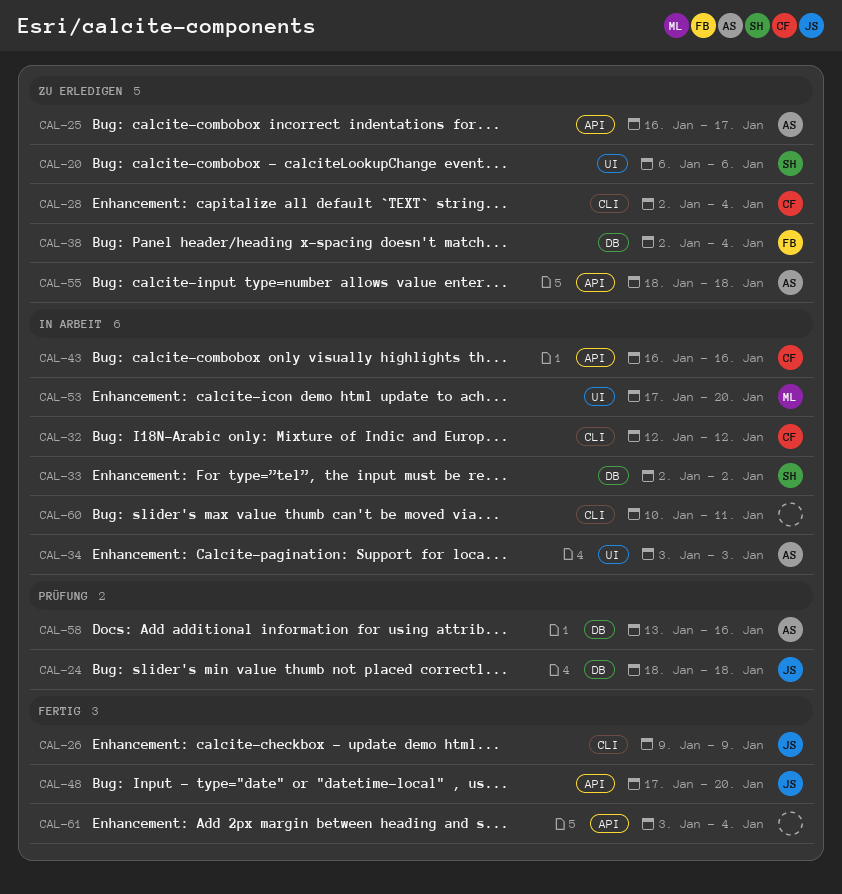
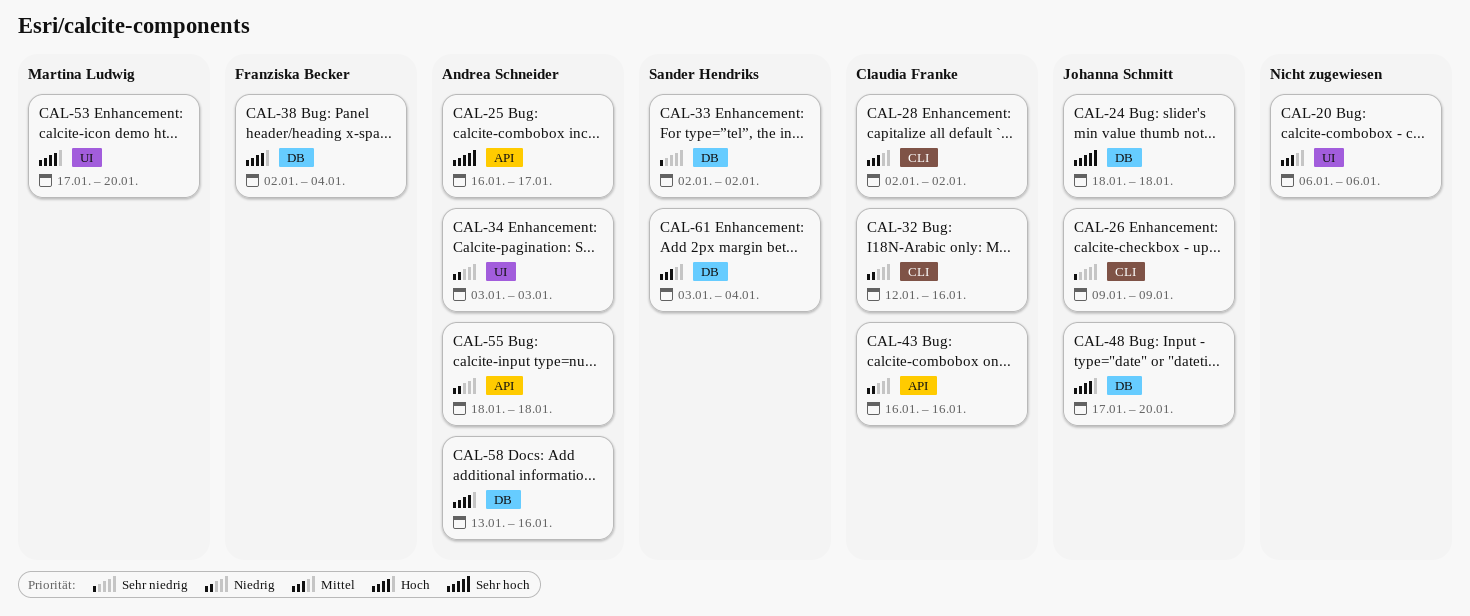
CAL-20, owner: Sander Hendriks -> none
CAL-28, due: Jan 4 -> Jan 2
CAL-32, due: Jan 12 -> Jan 16
CAL-48, label: API -> DB
CAL-60: present -> none
CAL-61, owner: none -> Sander Hendriks
CAL-61, label: API -> DB

